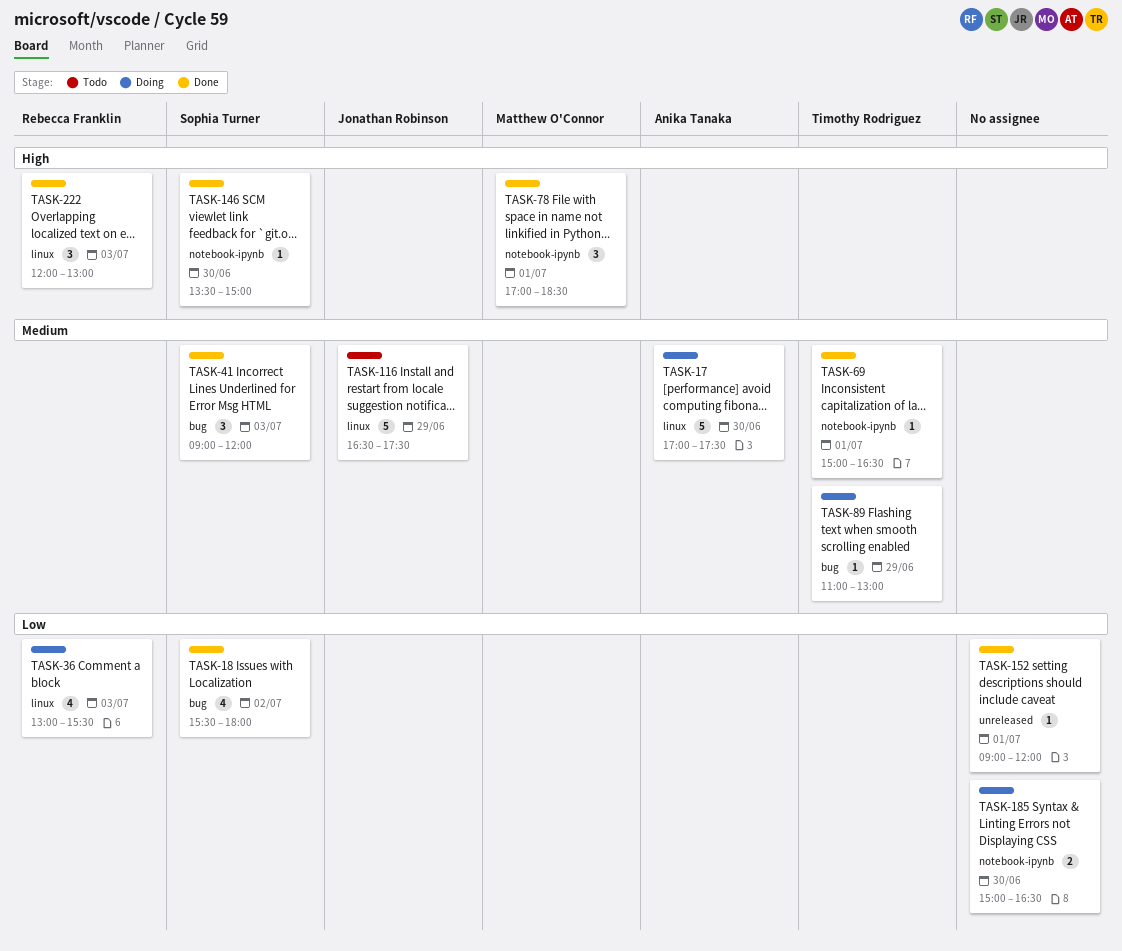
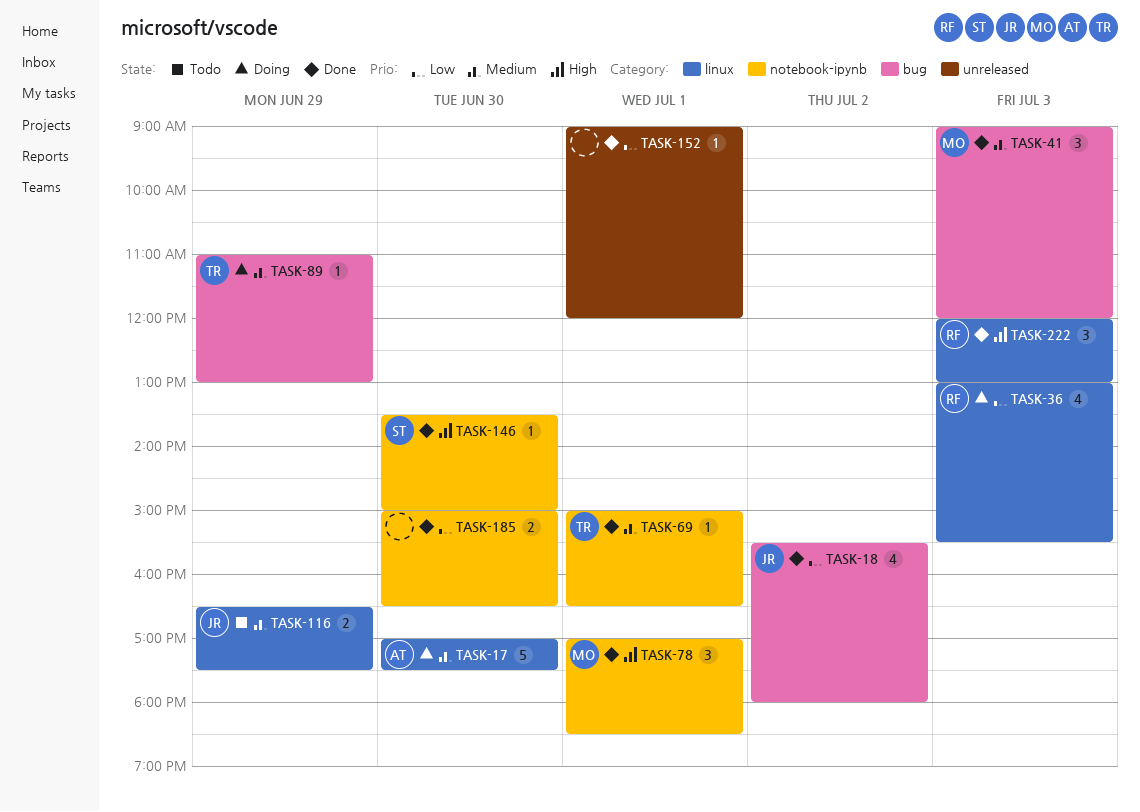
TASK-18, owner: Sophia Turner -> Jonathan Robinson
TASK-41, owner: Sophia Turner -> Matthew O'Connor
TASK-116, estimate: 5 -> 2
TASK-185, status: Doing -> Done

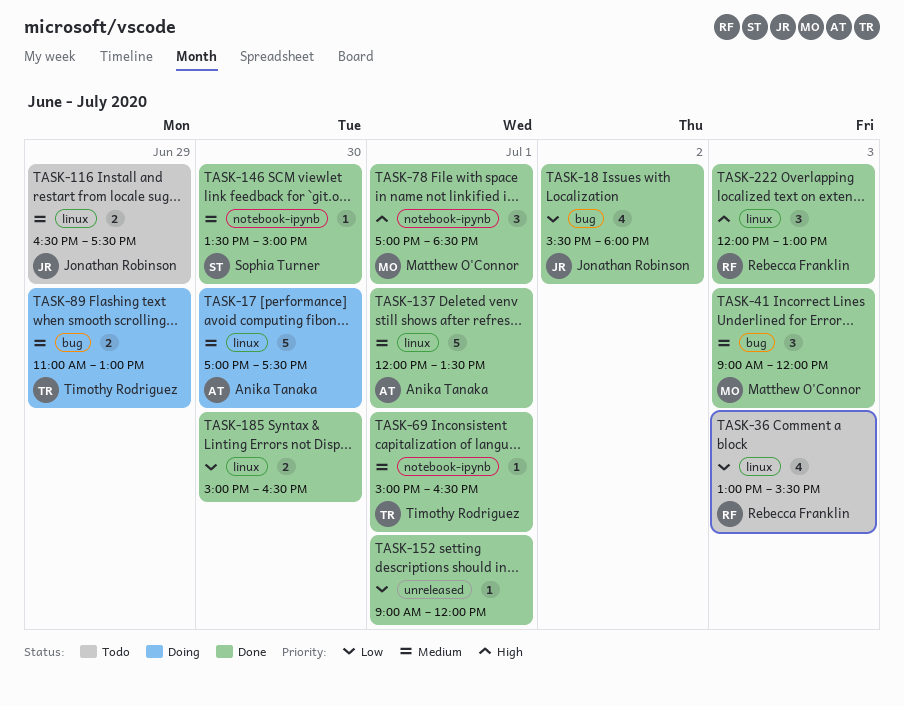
TASK-36, status: Doing -> Todo
TASK-89, estimate: 1 -> 2
TASK-137: none -> present
TASK-146, priority: High -> Medium
TASK-185, label: notebook-ipynb -> linux

